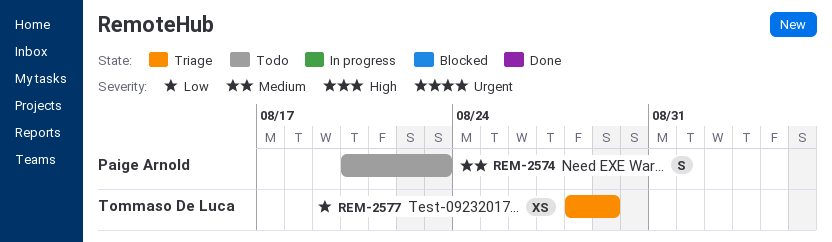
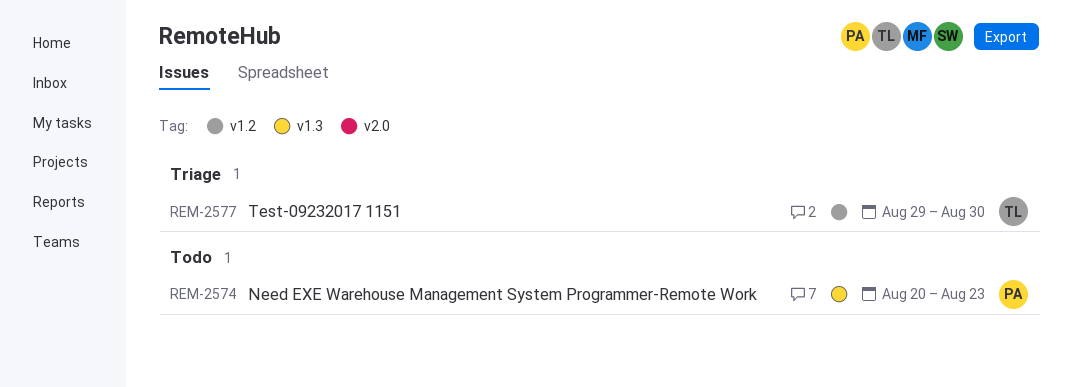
REM-2577, start: Aug 28 -> Aug 29
REM-2577, due: Aug 29 -> Aug 30

